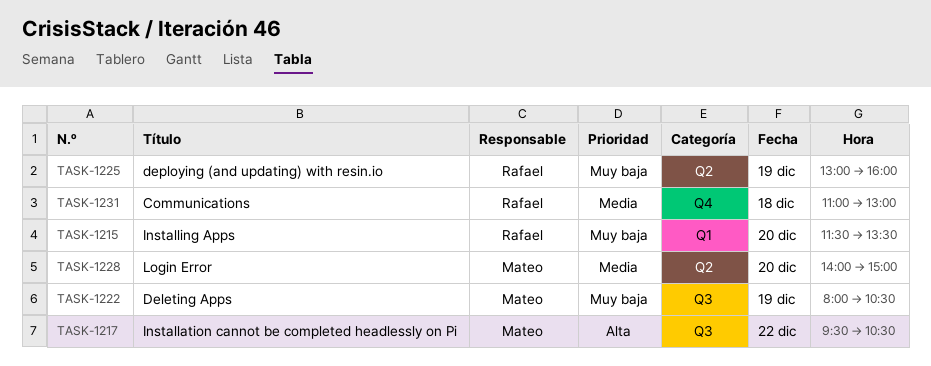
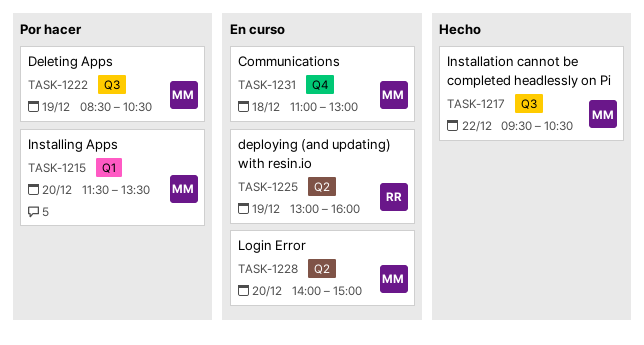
TASK-1215, owner: Rafael -> Mateo
TASK-1222, begins: 08:00 -> 08:30
TASK-1231, owner: Rafael -> Mateo

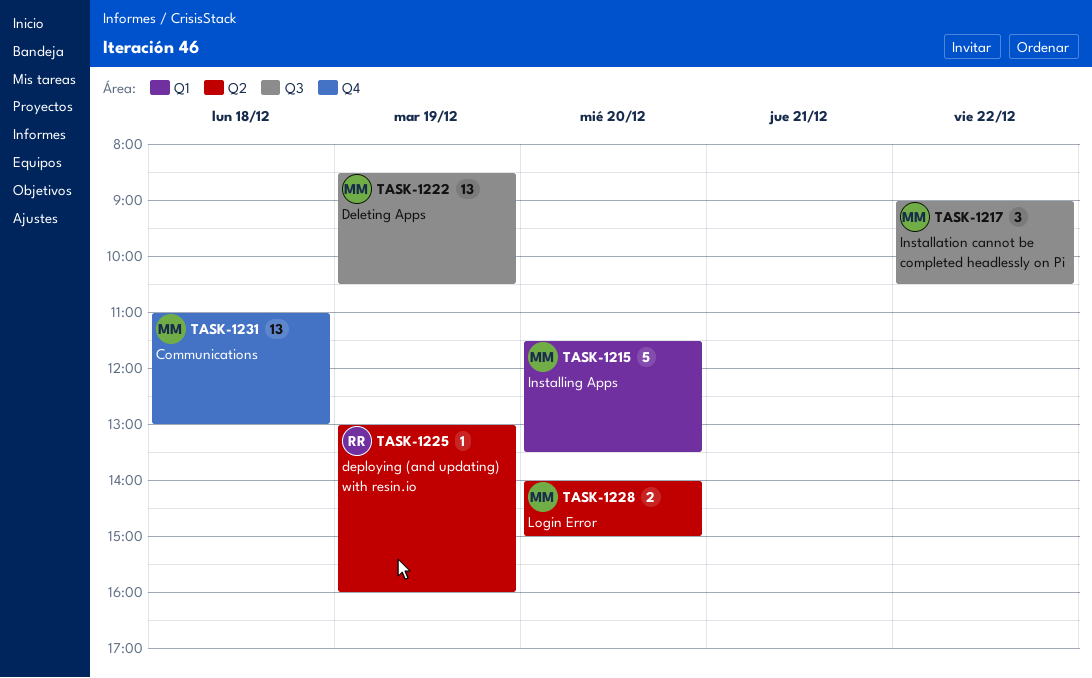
TASK-1217, begins: 09:30 -> 09:00

